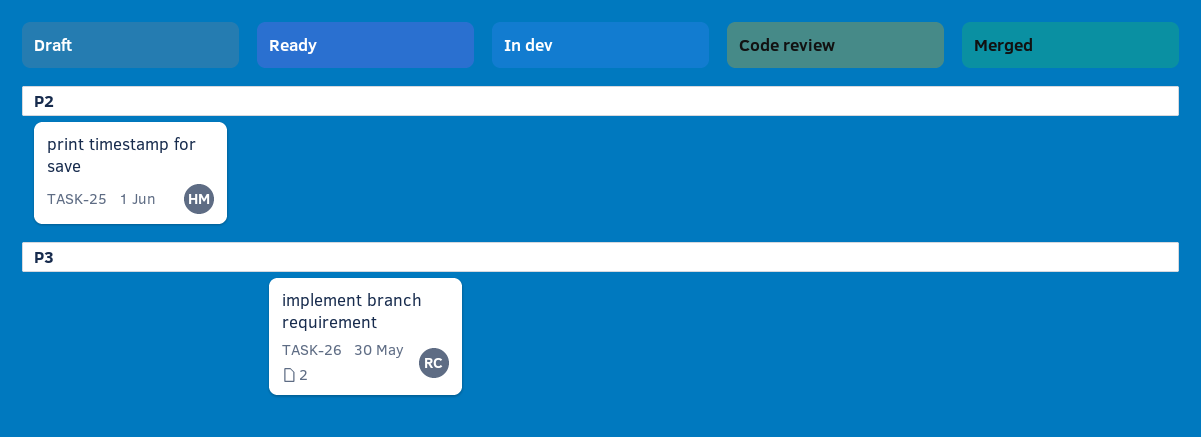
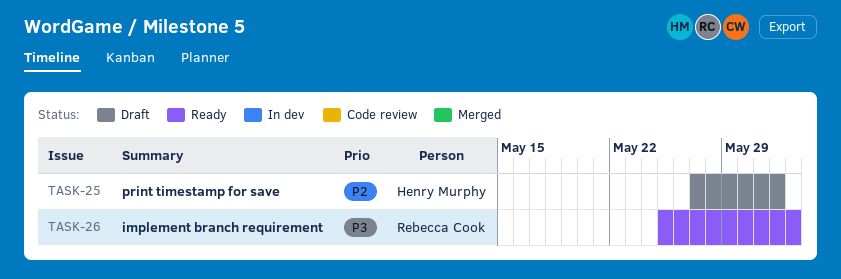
TASK-26, due: May 30 -> Jun 2

